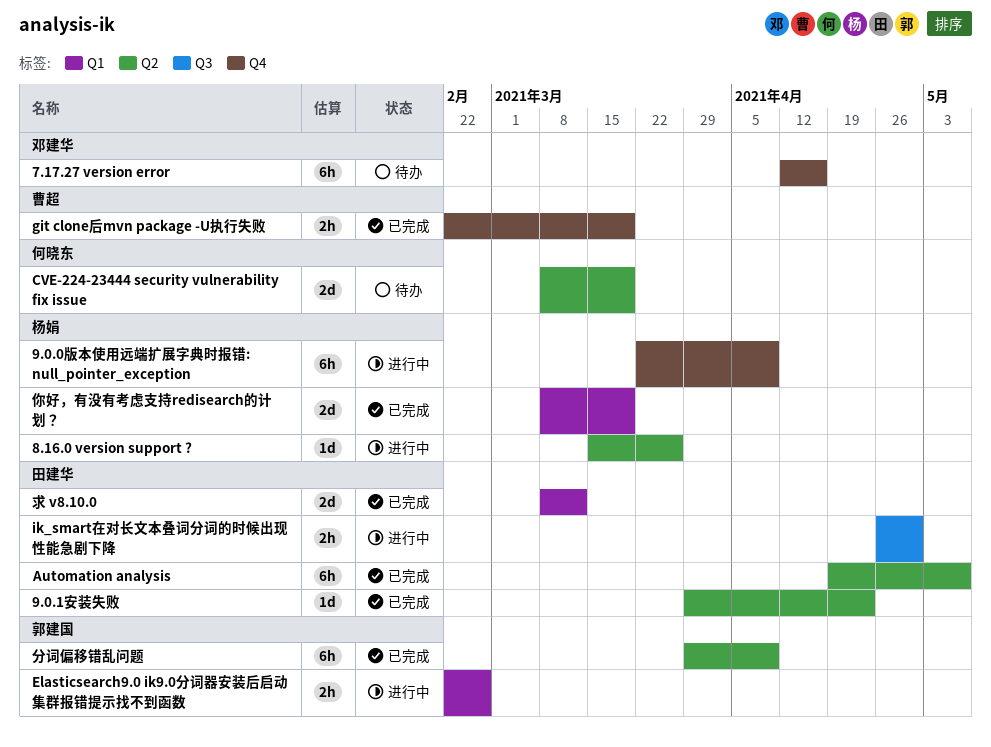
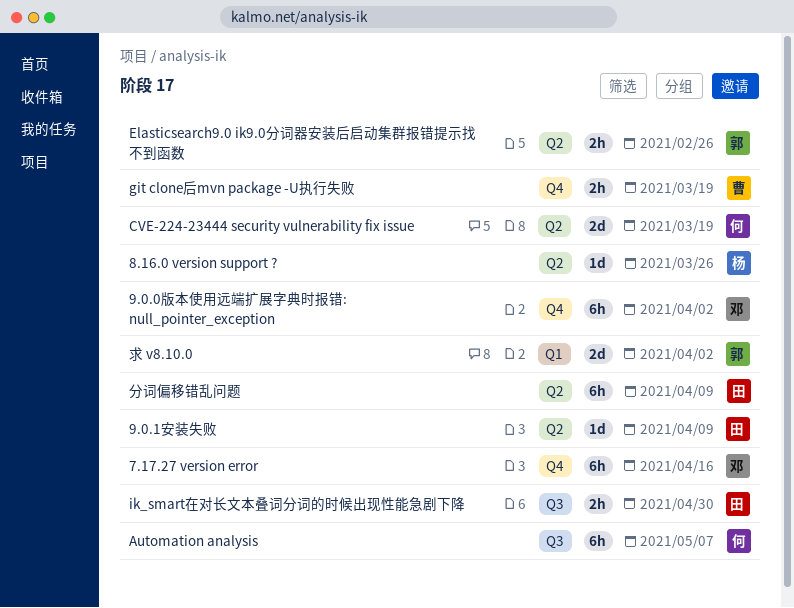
9.0.0版本使用远端扩展字典时报错: null_pointer_exception, owner: 杨娟 -> 邓建华
9.0.0版本使用远端扩展字典时报错: null_pointer_exception, due: Apr 9 -> Apr 2
9.0.1安装失败, due: Apr 23 -> Apr 9
Automation analysis, owner: 田建华 -> 何晓东
Automation analysis, label: Q2 -> Q3
Elasticsearch9.0 ik9.0分词器安装后启动集群报错提示找不到函数, label: Q1 -> Q2
你好，有没有考虑支持redisearch的计划？: present -> none
分词偏移错乱问题, owner: 郭建国 -> 田建华
求 v8.10.0, owner: 田建华 -> 郭建国
求 v8.10.0, due: Mar 12 -> Apr 2

